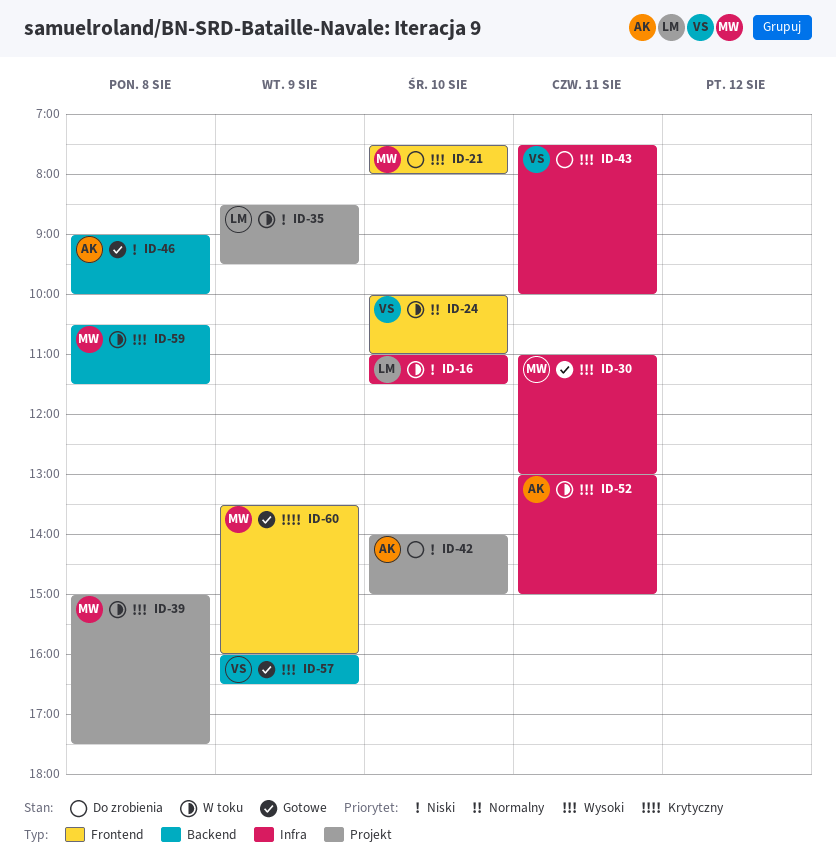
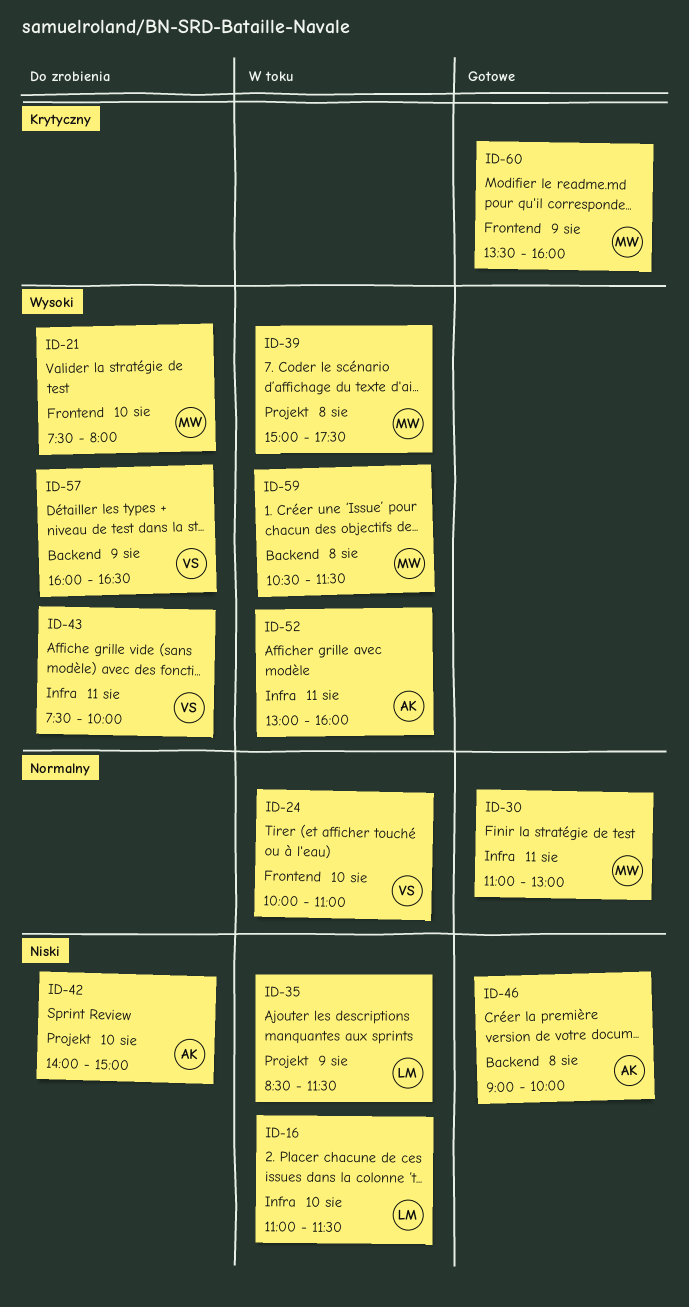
ID-30, priority: Wysoki -> Normalny
ID-35, ends: 09:30 -> 11:30
ID-52, ends: 15:00 -> 16:00
ID-57, status: Gotowe -> Do zrobienia

